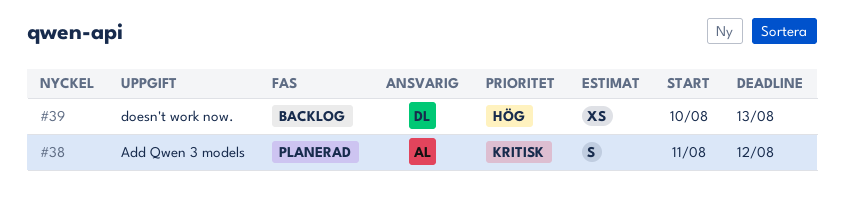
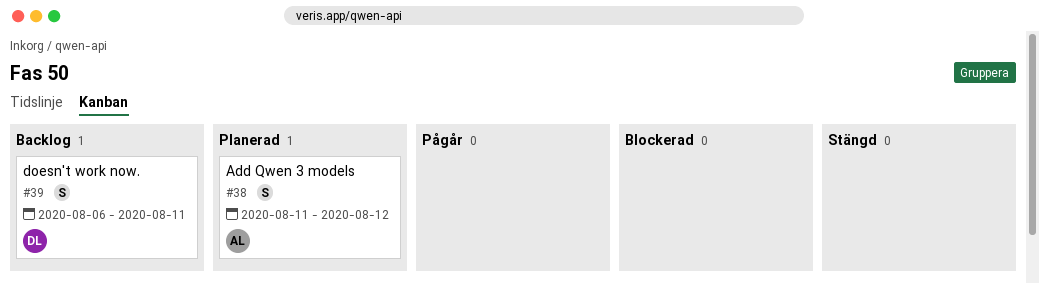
#39, estimate: XS -> S
#39, start: Aug 10 -> Aug 6
#39, due: Aug 13 -> Aug 11

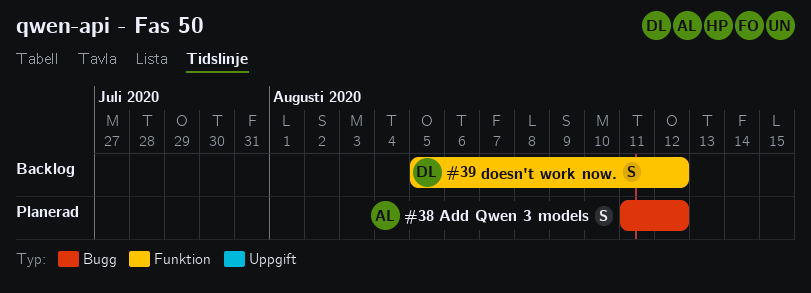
#39, start: Aug 6 -> Aug 5
#39, due: Aug 11 -> Aug 12

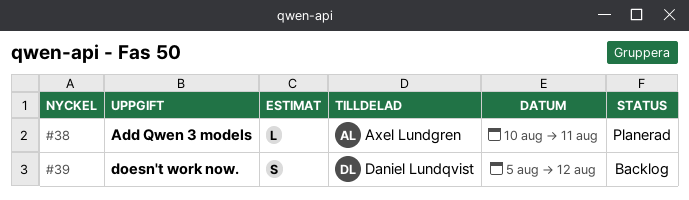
#38, estimate: S -> L
#38, start: Aug 11 -> Aug 10
#38, due: Aug 12 -> Aug 11

